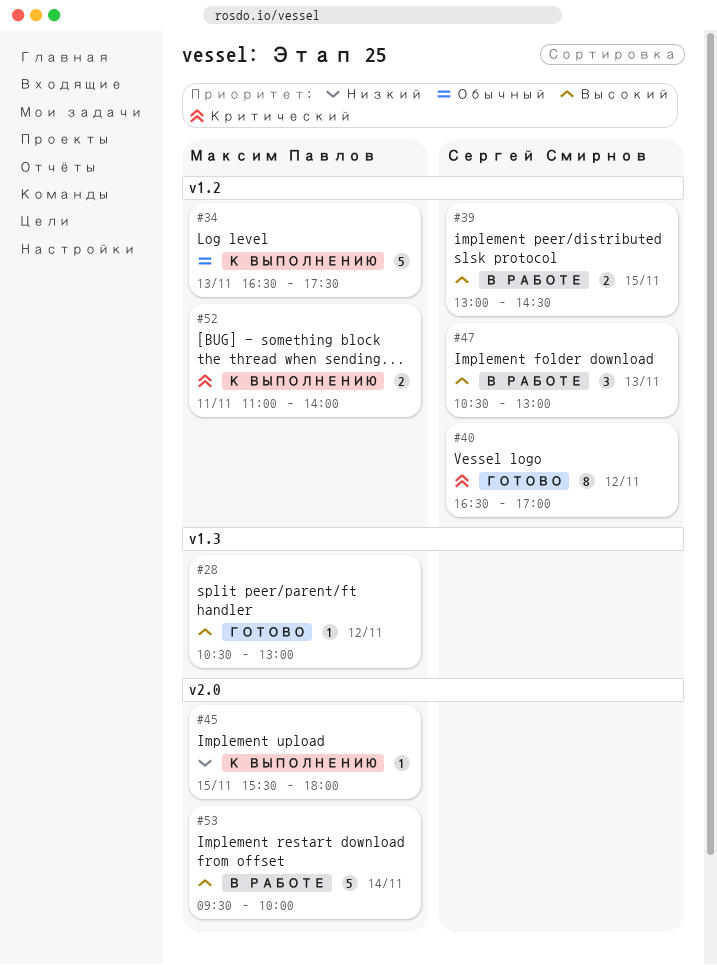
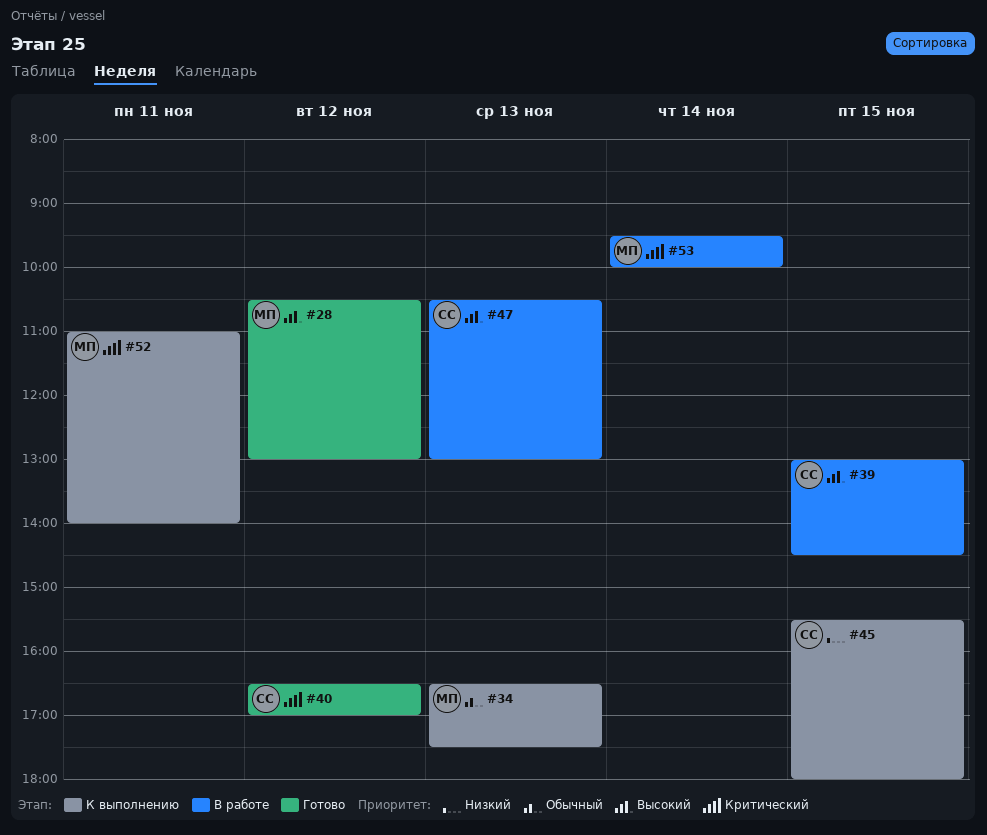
#45, owner: Максим Павлов -> Сергей Смирнов
#53, priority: Высокий -> Критический

